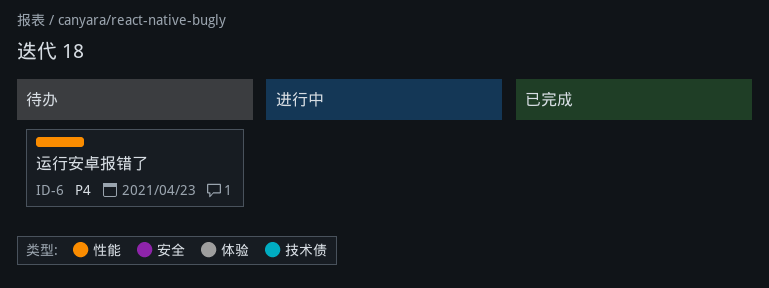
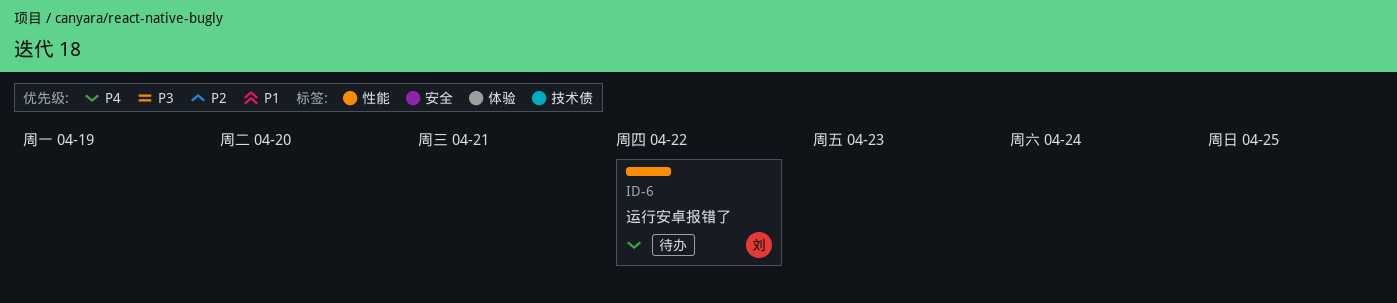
ID-6, due: Apr 23 -> Apr 22

